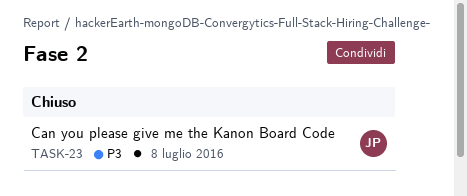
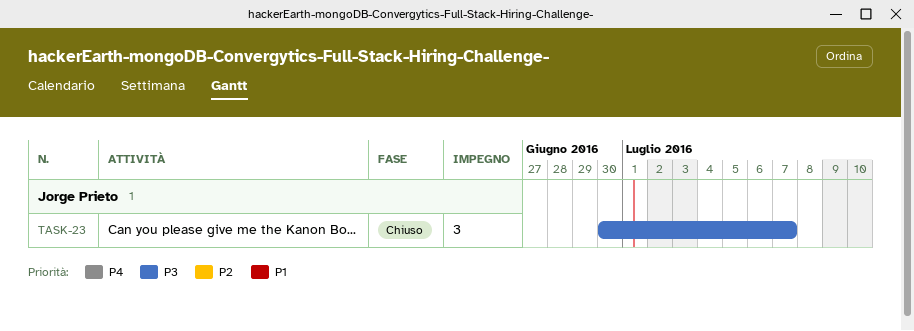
TASK-23, estimate: 1 -> 3
TASK-23, due: Jul 8 -> Jul 7

